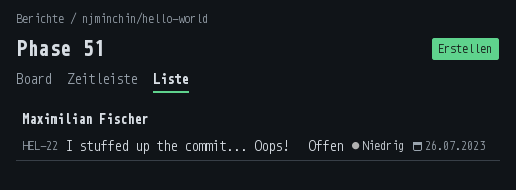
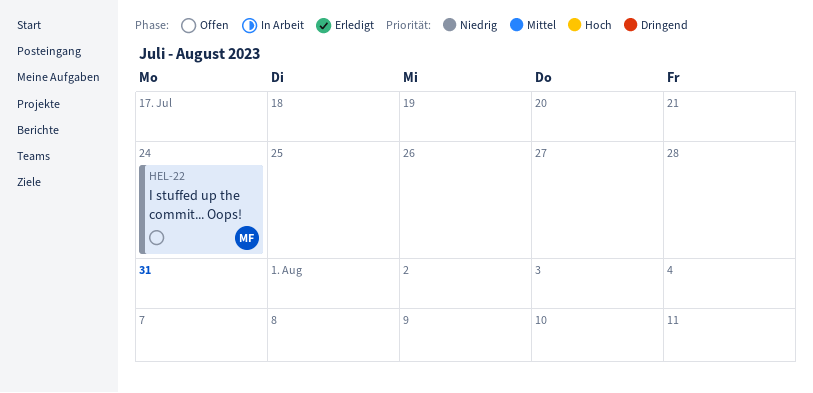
HEL-22, due: Jul 26 -> Jul 24

